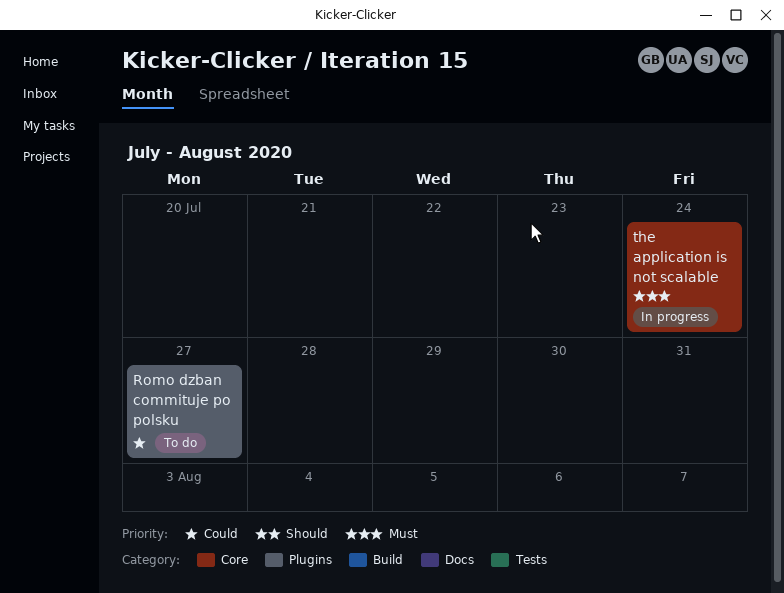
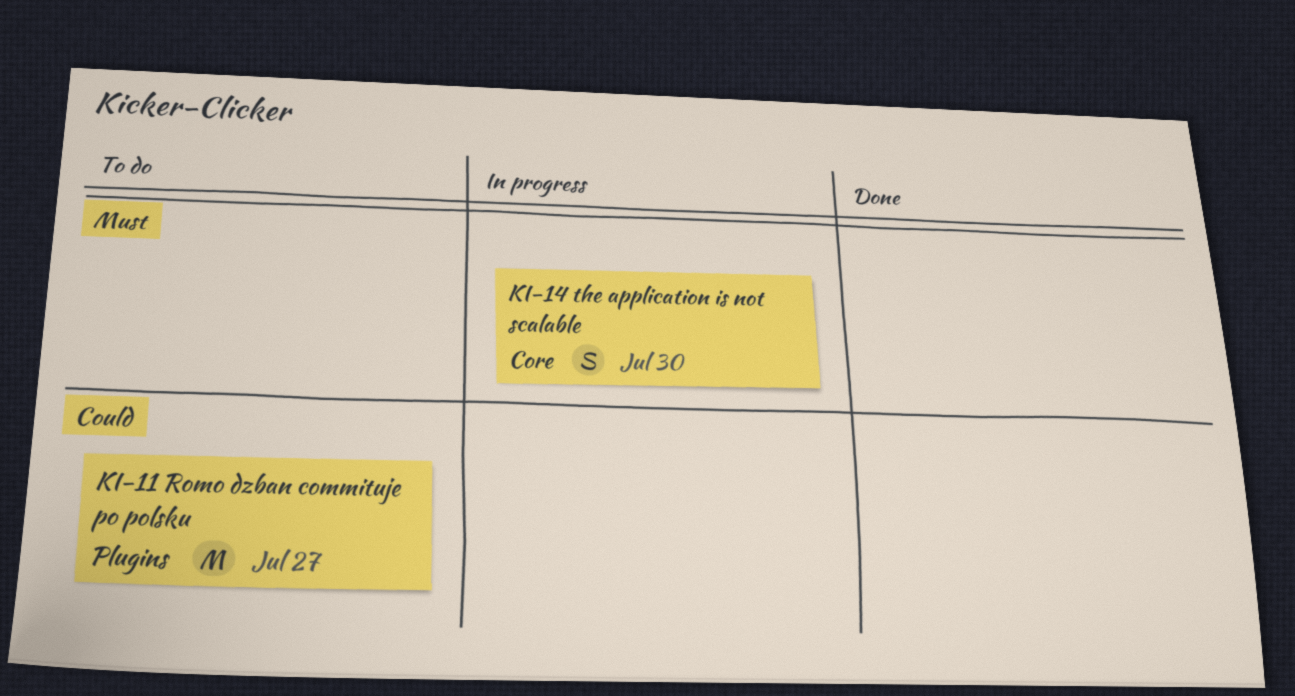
the application is not scalable, due: Jul 24 -> Jul 30

